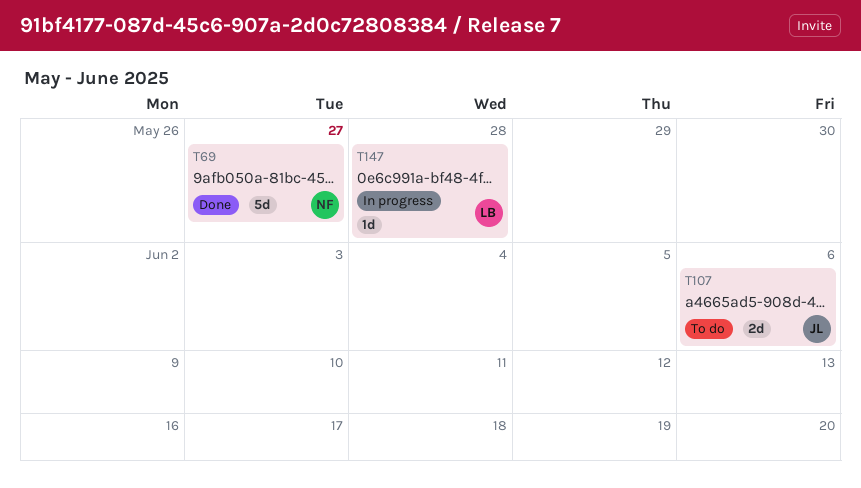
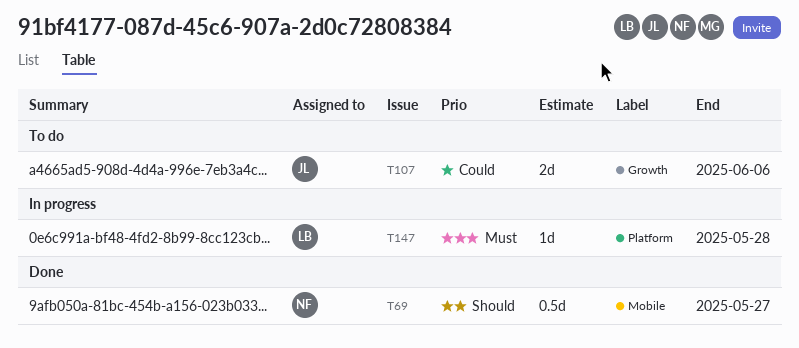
T69, estimate: 5d -> 0.5d

